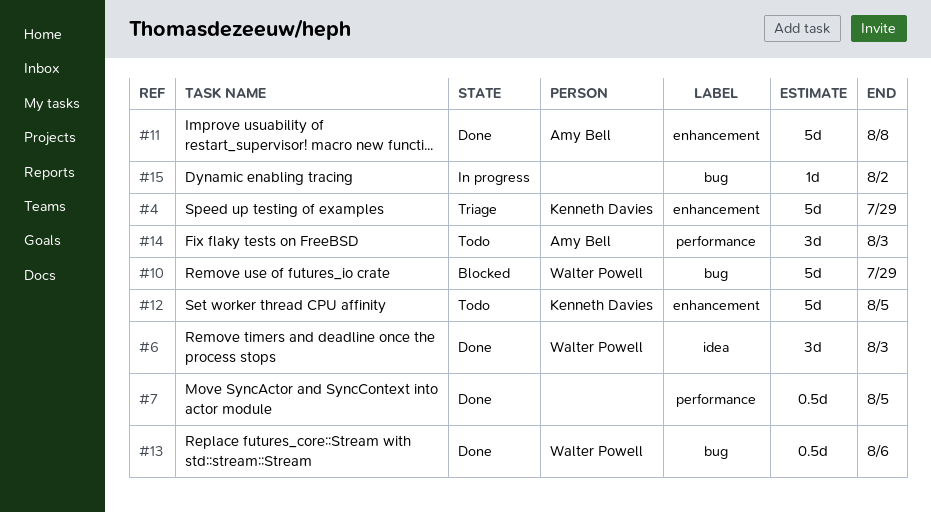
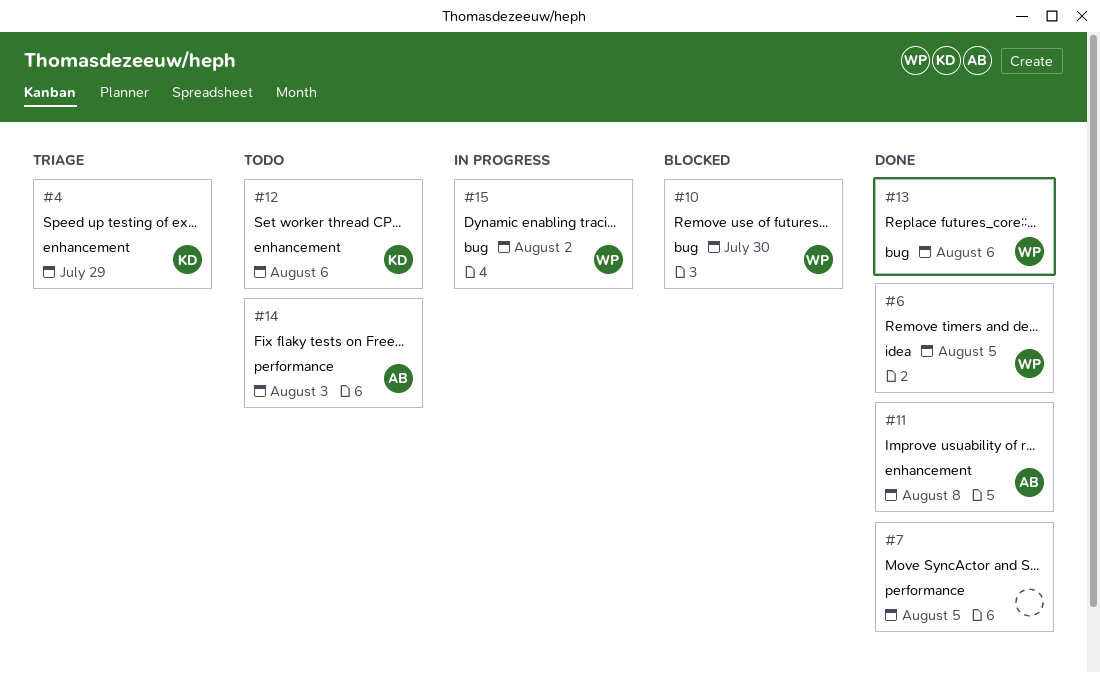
#6, due: Aug 3 -> Aug 5
#10, due: Jul 29 -> Jul 30
#12, due: Aug 5 -> Aug 6
#15, owner: none -> Walter Powell

